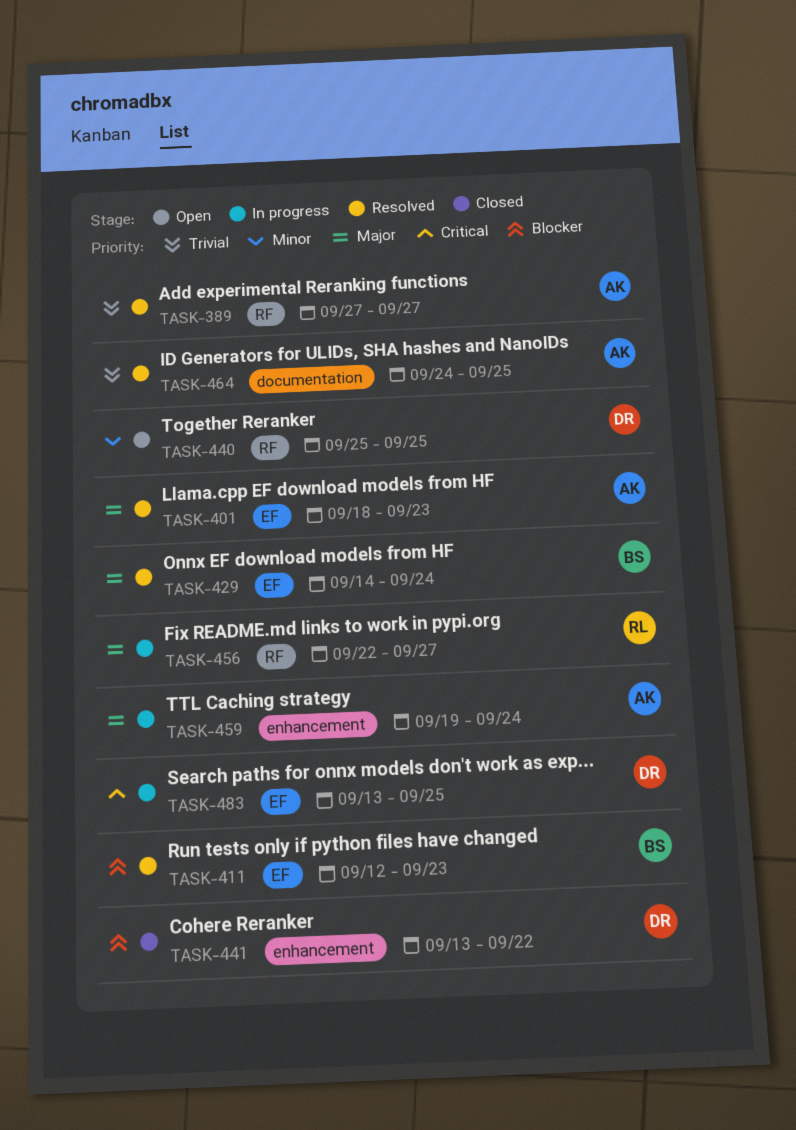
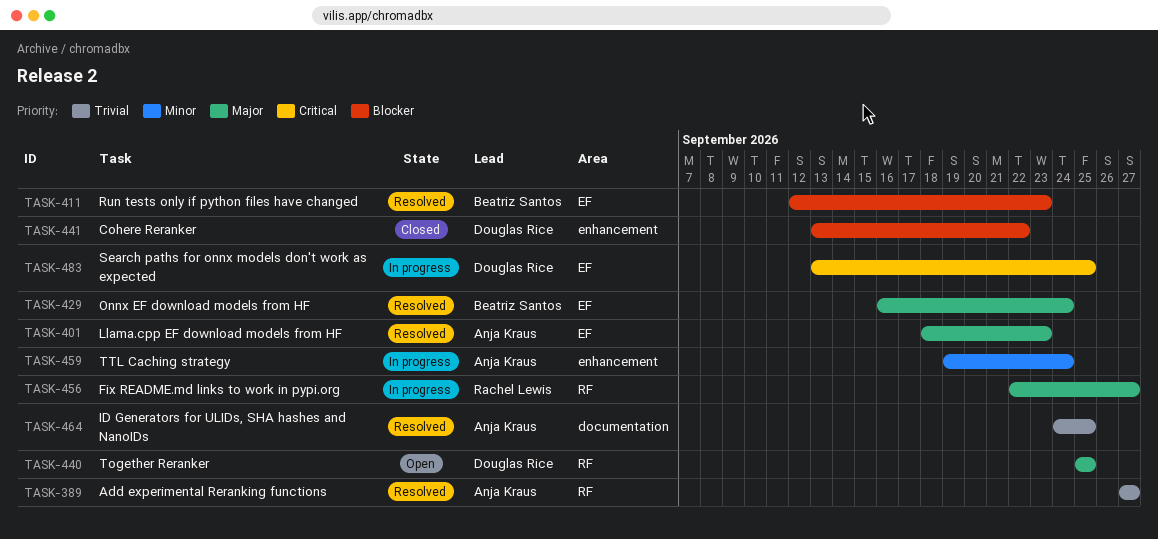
TASK-429, start: Sep 14 -> Sep 16
TASK-440, priority: Minor -> Major
TASK-459, priority: Major -> Minor

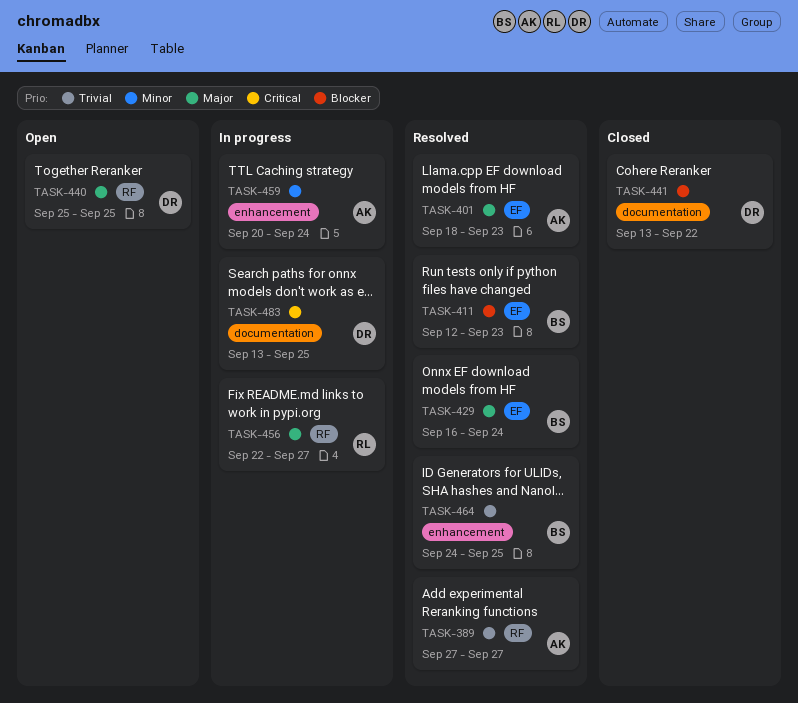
TASK-441, label: enhancement -> documentation
TASK-459, start: Sep 19 -> Sep 20
TASK-464, owner: Anja Kraus -> Beatriz Santos
TASK-464, label: documentation -> enhancement
TASK-483, label: EF -> documentation

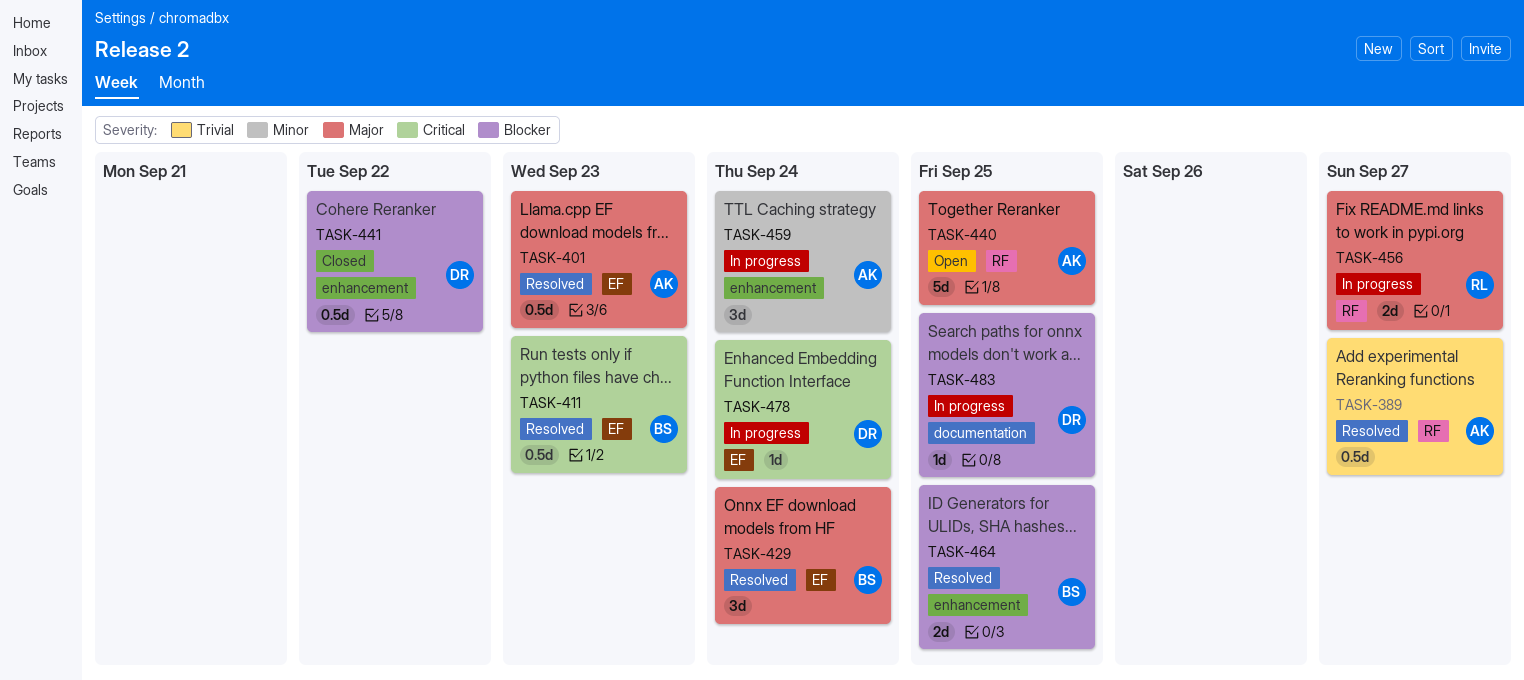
TASK-411, priority: Blocker -> Critical
TASK-440, owner: DR -> AK
TASK-441, label: documentation -> enhancement
TASK-464, priority: Trivial -> Blocker
TASK-478: none -> present
TASK-483, priority: Critical -> Blocker

